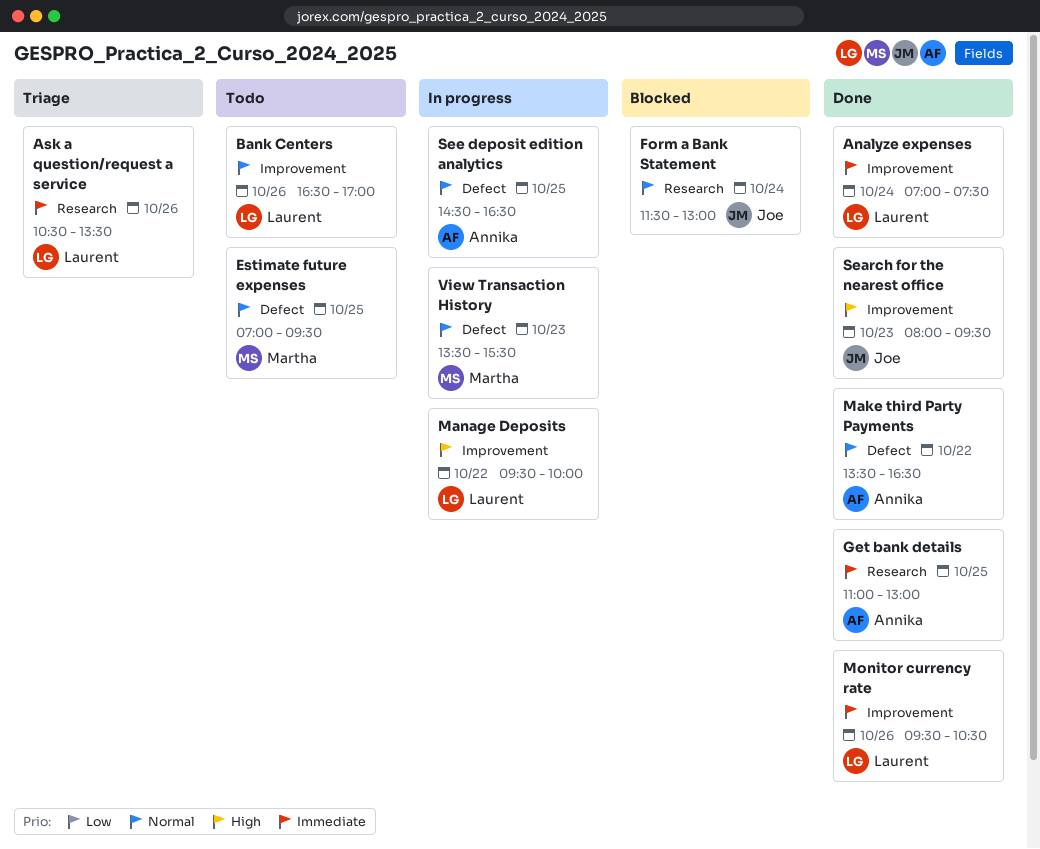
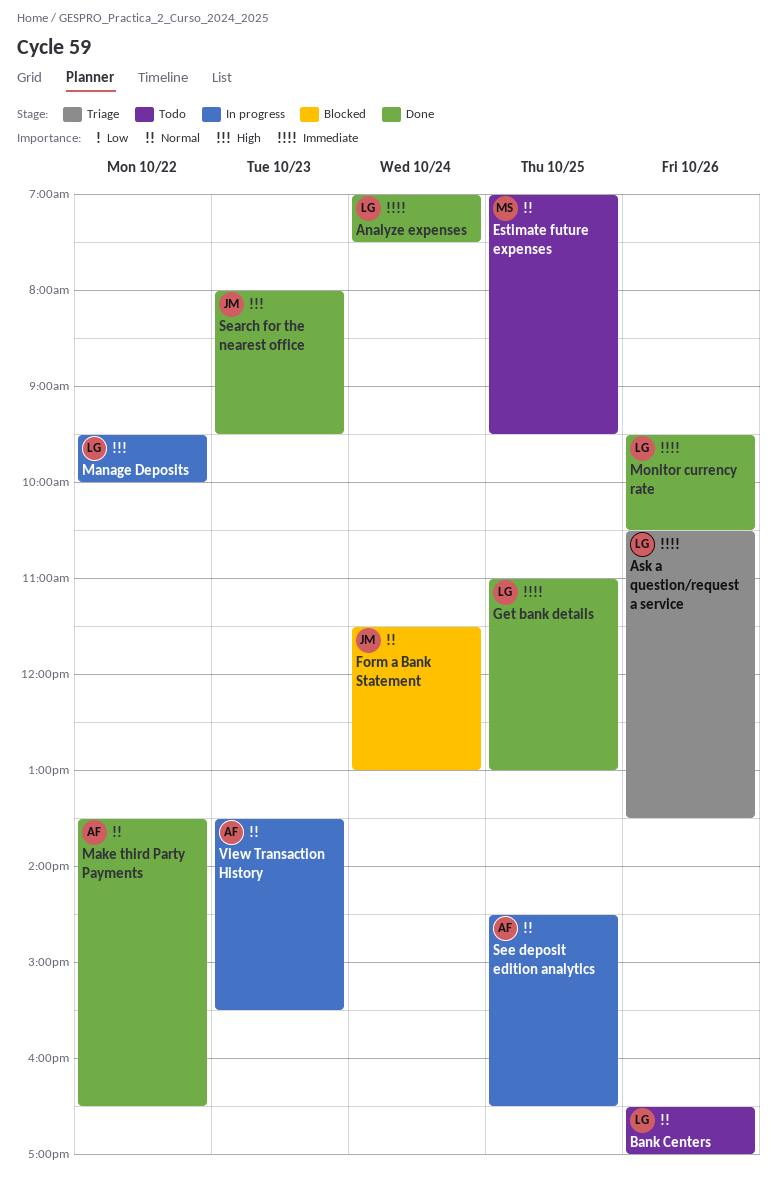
Get bank details, owner: Annika -> Laurent
View Transaction History, owner: Martha -> Annika

